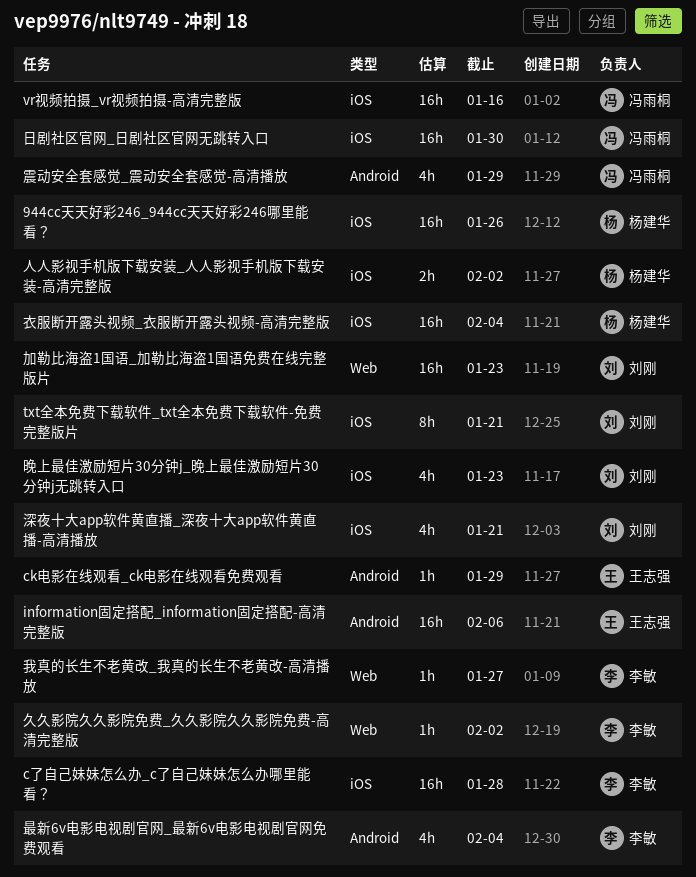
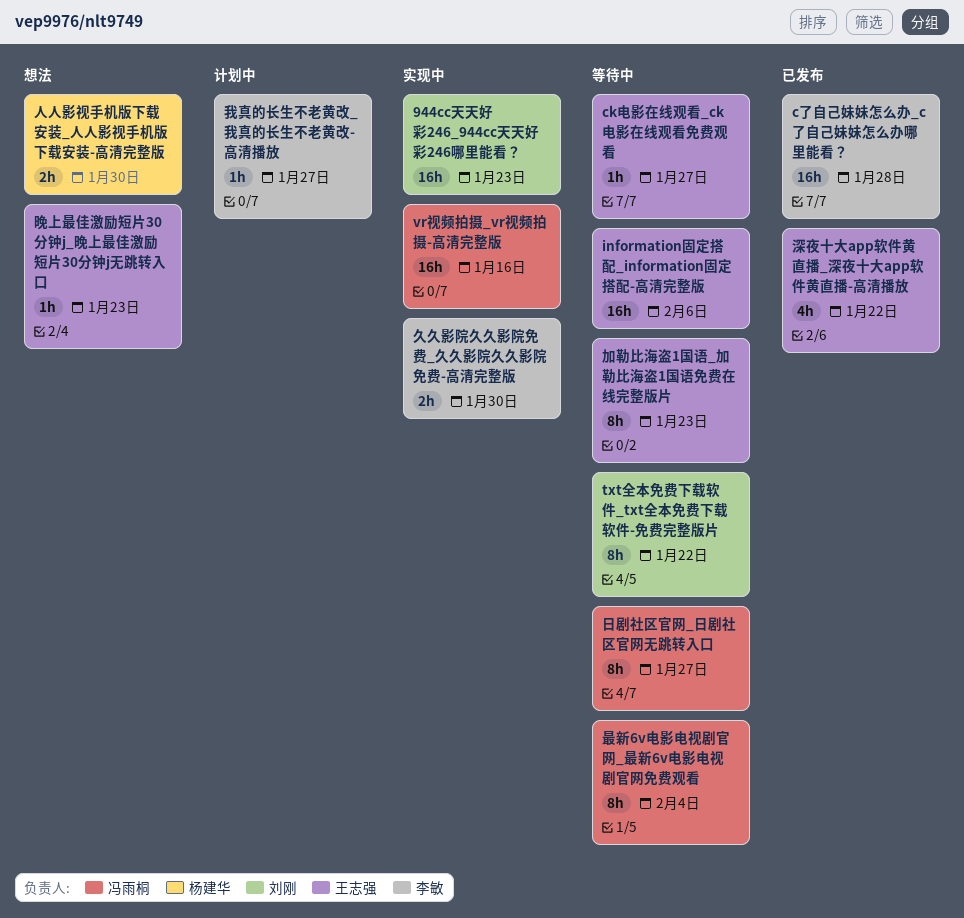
944cc天天好彩246_944cc天天好彩246哪里能看？, owner: 杨建华 -> 刘刚
944cc天天好彩246_944cc天天好彩246哪里能看？, due: Jan 26 -> Jan 23
ck电影在线观看_ck电影在线观看免费观看, due: Jan 29 -> Jan 27
txt全本免费下载软件_txt全本免费下载软件-免费完整版片, due: Jan 21 -> Jan 22
久久影院久久影院免费_久久影院久久影院免费-高清完整版, estimate: 1h -> 2h
久久影院久久影院免费_久久影院久久影院免费-高清完整版, due: Feb 2 -> Jan 30
人人影视手机版下载安装_人人影视手机版下载安装-高清完整版, due: Feb 2 -> Jan 30
加勒比海盗1国语_加勒比海盗1国语免费在线完整版片, owner: 刘刚 -> 王志强
加勒比海盗1国语_加勒比海盗1国语免费在线完整版片, estimate: 16h -> 8h
日剧社区官网_日剧社区官网无跳转入口, estimate: 16h -> 8h
日剧社区官网_日剧社区官网无跳转入口, due: Jan 30 -> Jan 27
晚上最佳激励短片30分钟j_晚上最佳激励短片30分钟j无跳转入口, owner: 刘刚 -> 王志强
晚上最佳激励短片30分钟j_晚上最佳激励短片30分钟j无跳转入口, estimate: 4h -> 1h
最新6v电影电视剧官网_最新6v电影电视剧官网免费观看, owner: 李敏 -> 冯雨桐
最新6v电影电视剧官网_最新6v电影电视剧官网免费观看, estimate: 4h -> 8h
深夜十大app软件黄直播_深夜十大app软件黄直播-高清播放, owner: 刘刚 -> 王志强
深夜十大app软件黄直播_深夜十大app软件黄直播-高清播放, due: Jan 21 -> Jan 22
衣服断开露头视频_衣服断开露头视频-高清完整版: present -> none
震动安全套感觉_震动安全套感觉-高清播放: present -> none

